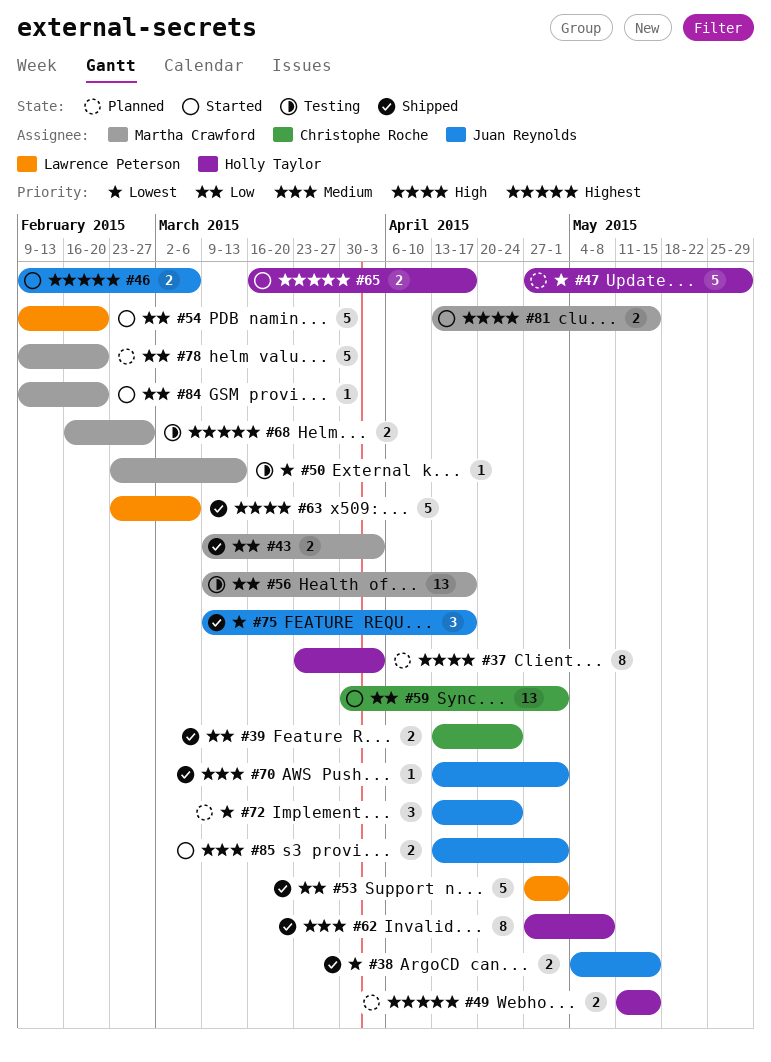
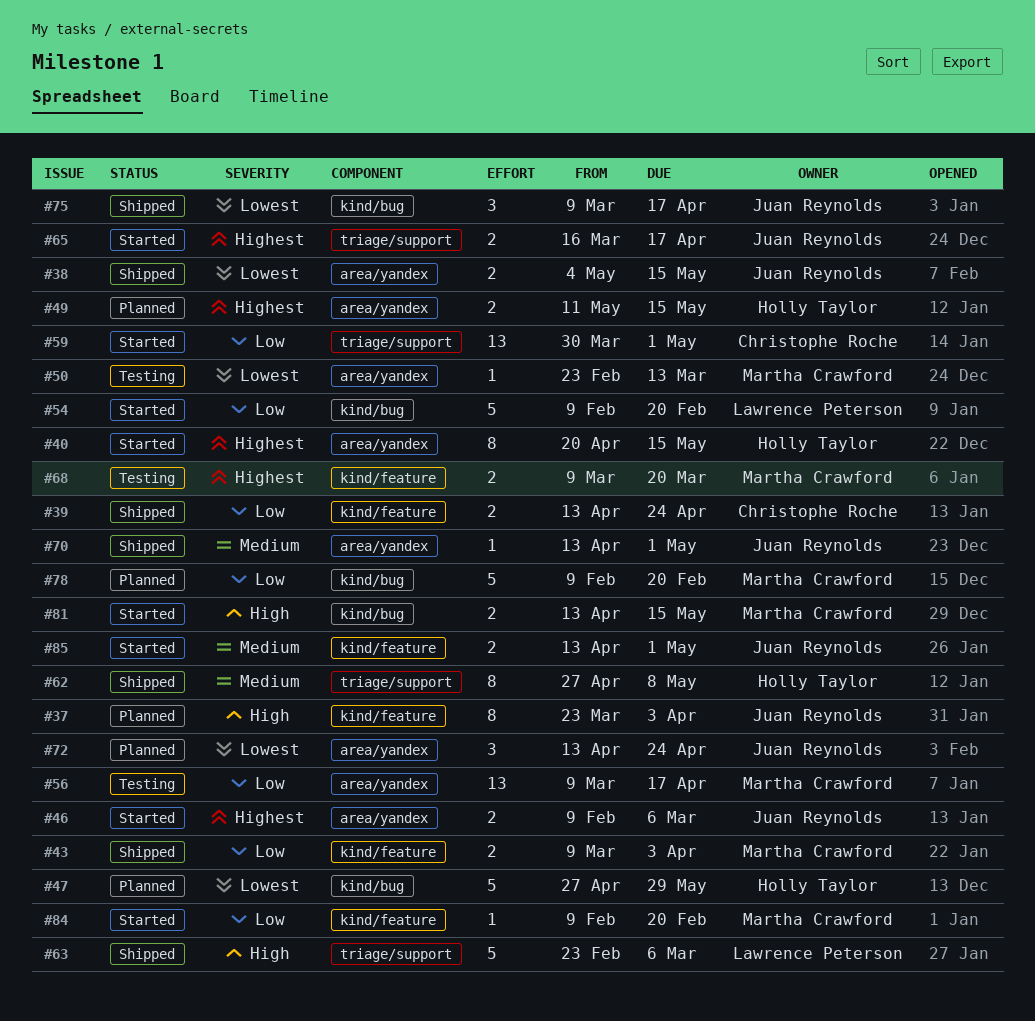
#37, owner: Holly Taylor -> Juan Reynolds
#40: none -> present
#53: present -> none
#65, owner: Holly Taylor -> Juan Reynolds
#68, start: Feb 16 -> Mar 9
#68, due: Feb 27 -> Mar 20

